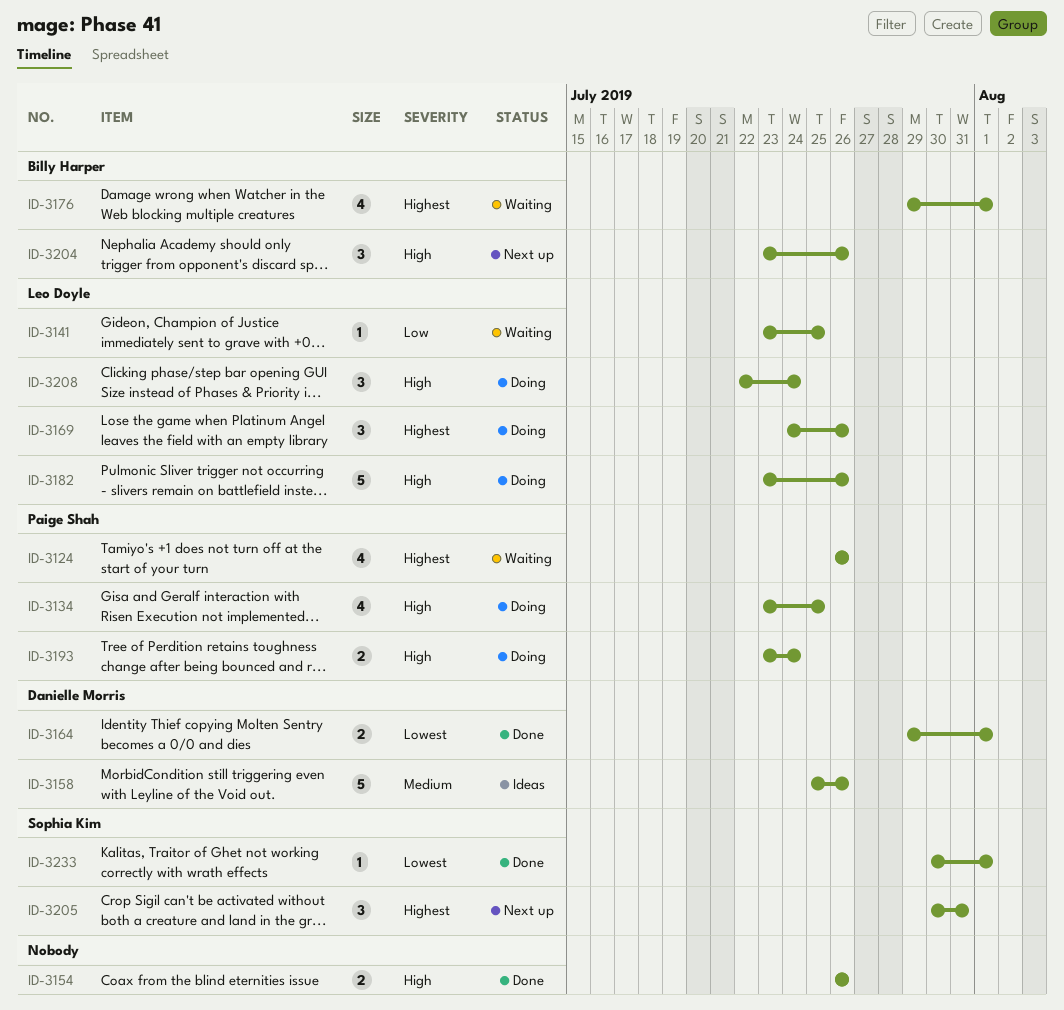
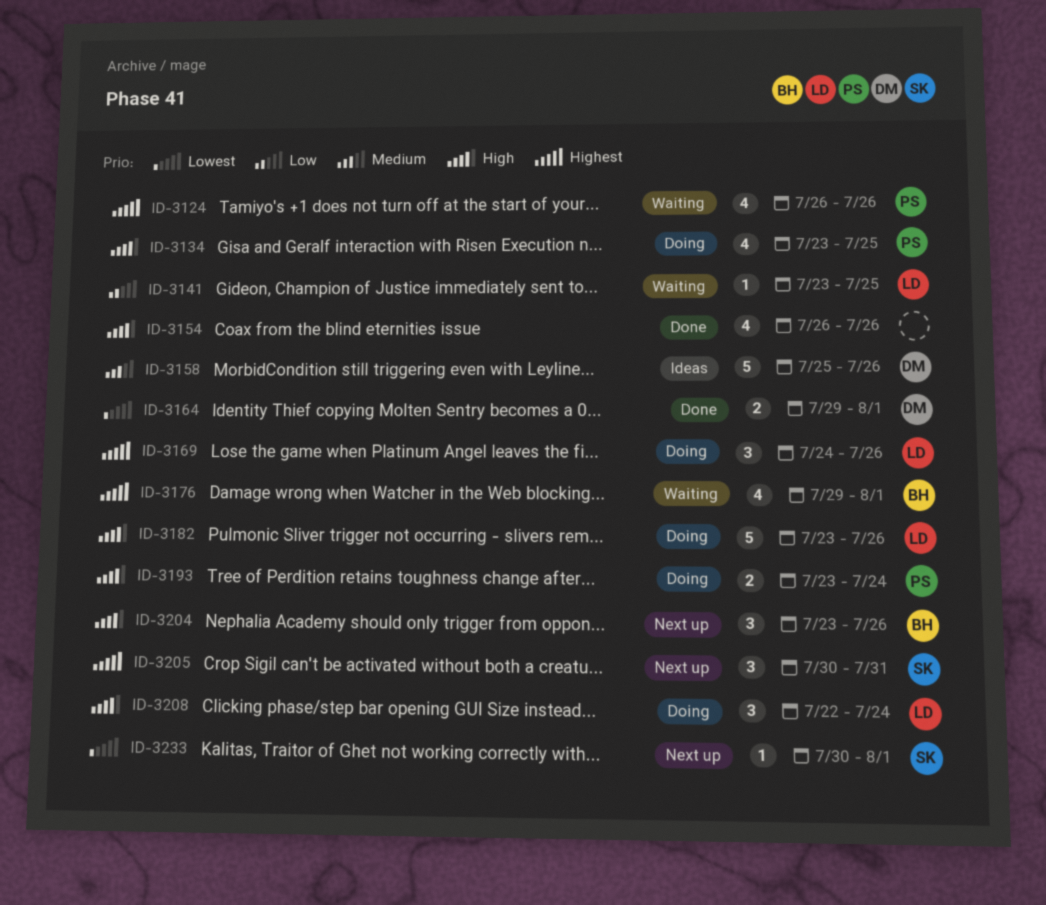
ID-3154, estimate: 2 -> 4
ID-3233, status: Done -> Next up

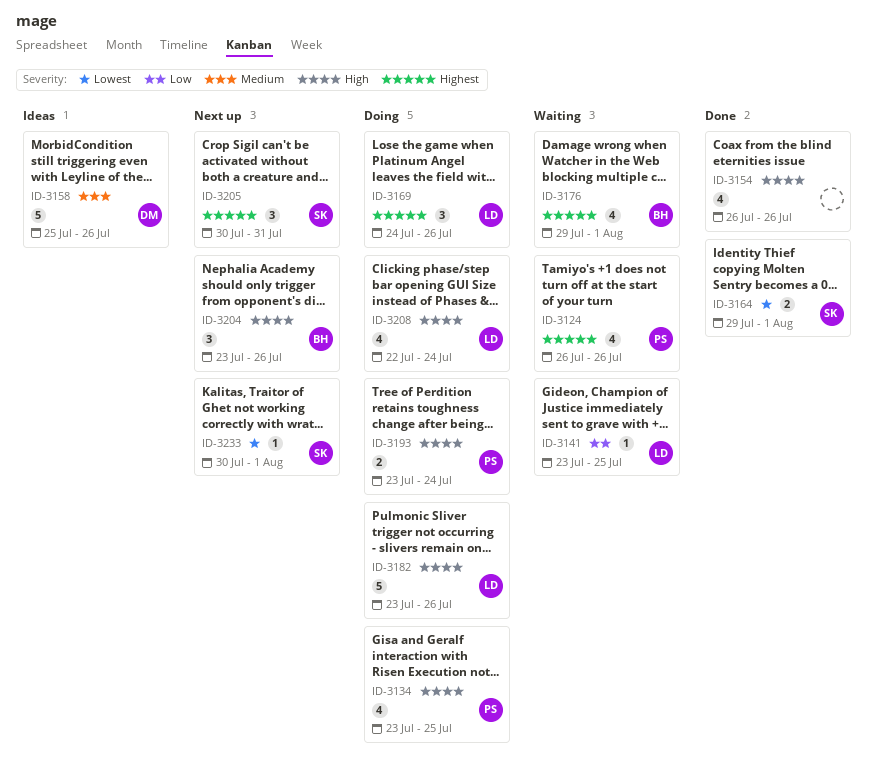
ID-3164, owner: DM -> SK
ID-3208, estimate: 3 -> 4

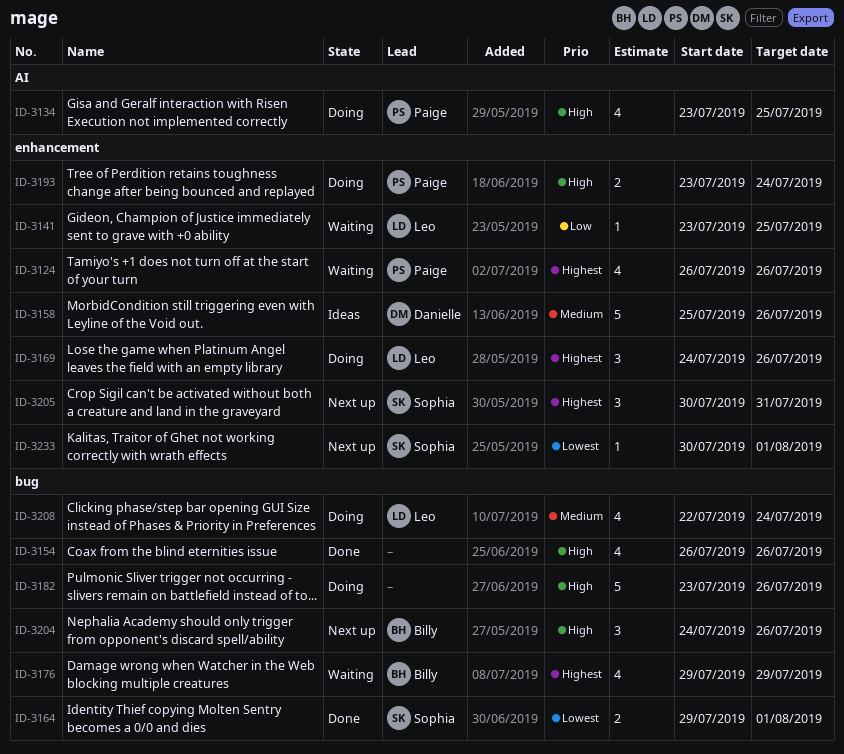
ID-3176, due: Aug 1 -> Jul 29
ID-3182, owner: Leo -> none
ID-3204, start: Jul 23 -> Jul 24
ID-3208, priority: High -> Medium

